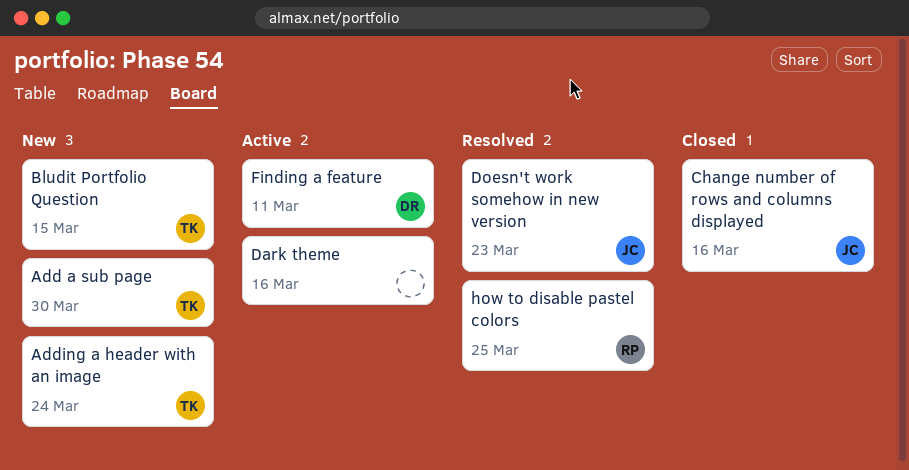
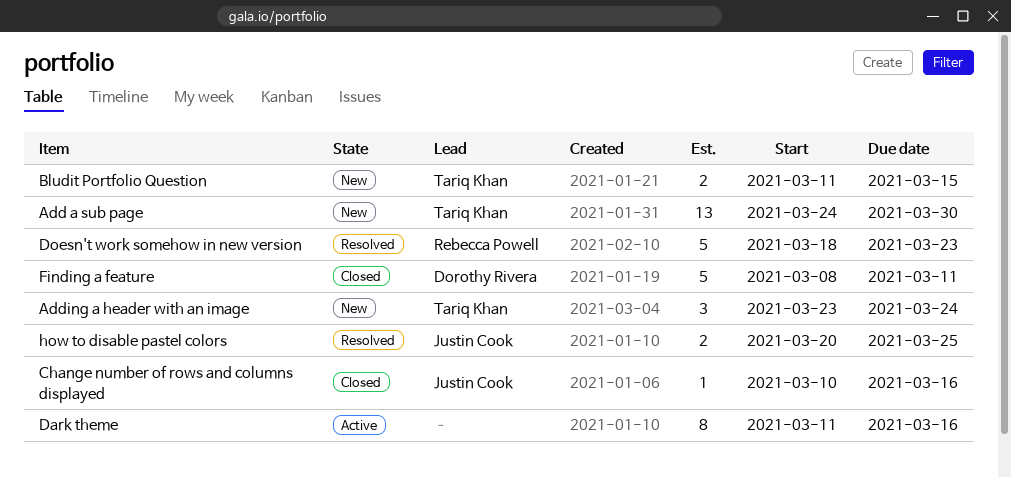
Doesn't work somehow in new version, owner: Justin Cook -> Rebecca Powell
Finding a feature, status: Active -> Closed
how to disable pastel colors, owner: Rebecca Powell -> Justin Cook

